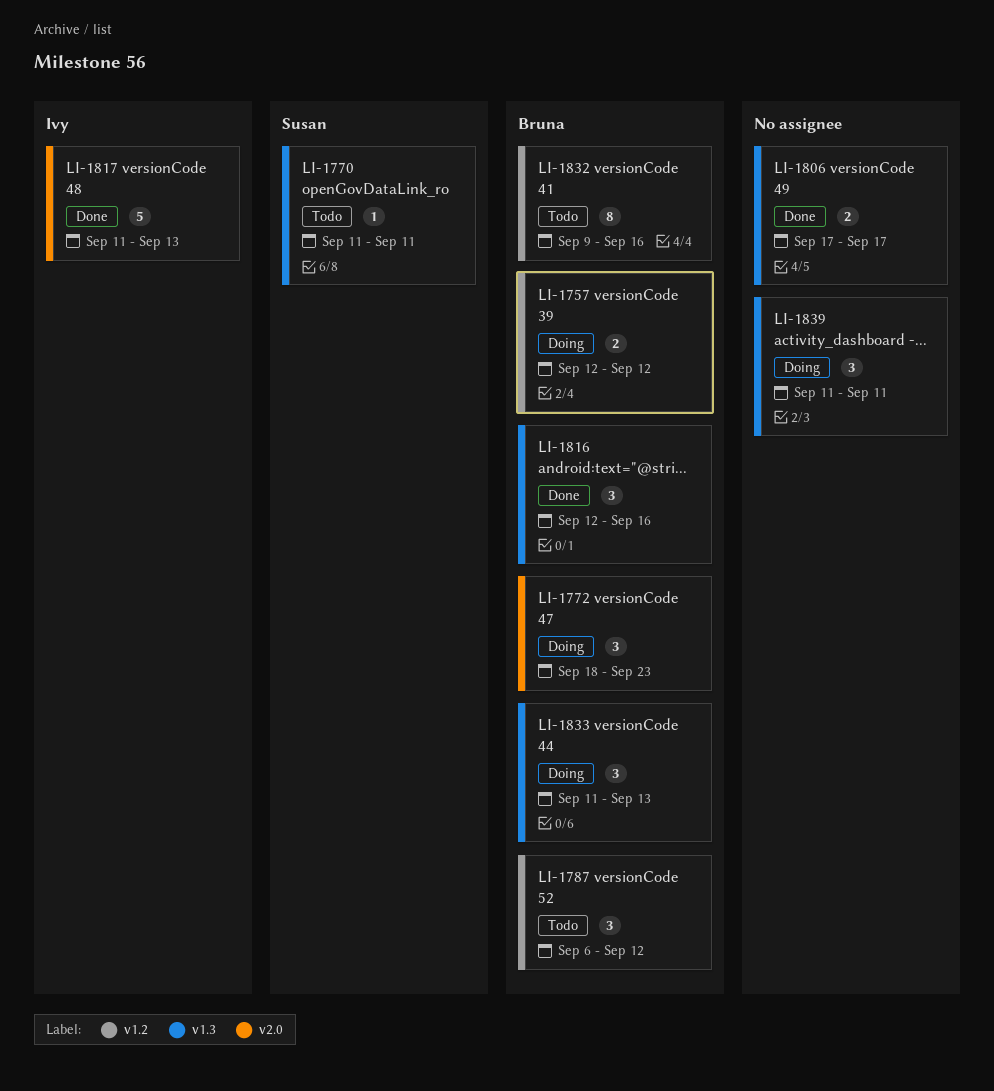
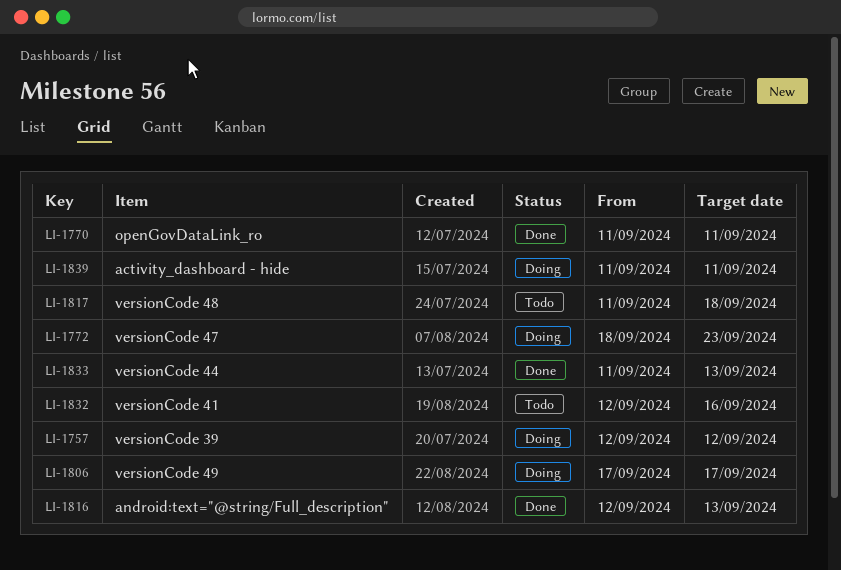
LI-1770, status: Todo -> Done
LI-1787: present -> none
LI-1806, status: Done -> Doing
LI-1816, due: Sep 16 -> Sep 13
LI-1817, status: Done -> Todo
LI-1817, due: Sep 13 -> Sep 18
LI-1832, start: Sep 9 -> Sep 12
LI-1833, status: Doing -> Done

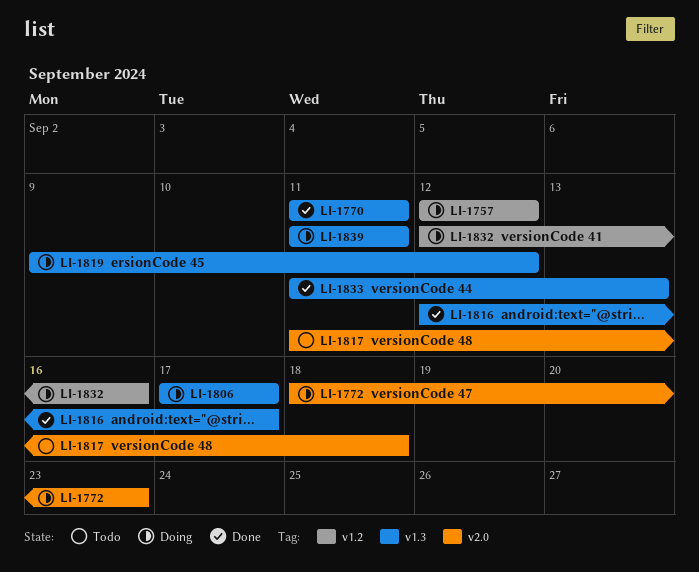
LI-1816, due: Sep 13 -> Sep 17
LI-1819: none -> present
LI-1832, status: Todo -> Doing

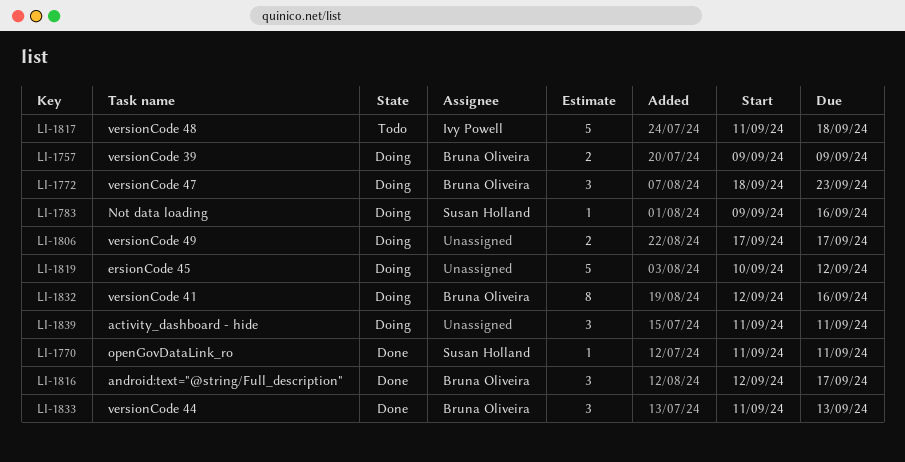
LI-1757, start: Sep 12 -> Sep 9
LI-1757, due: Sep 12 -> Sep 9
LI-1783: none -> present
LI-1819, start: Sep 9 -> Sep 10

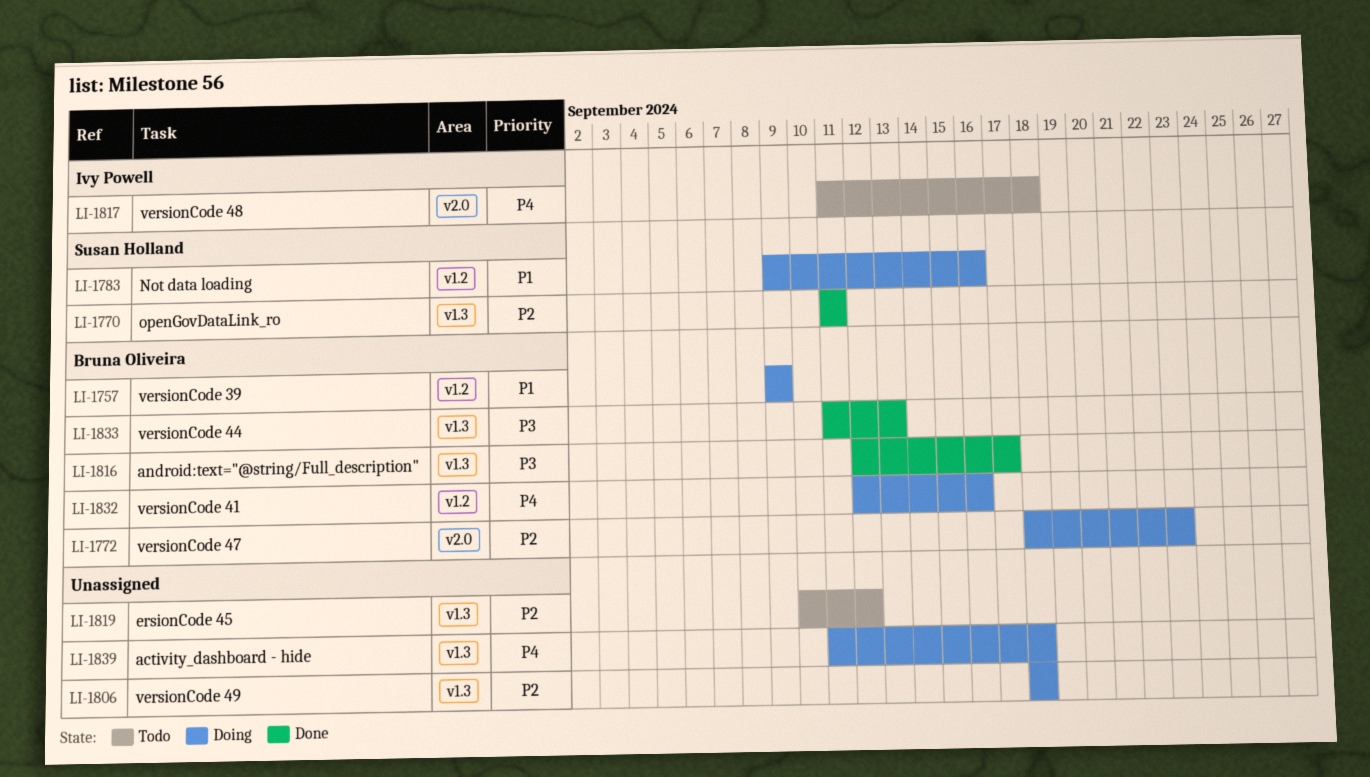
LI-1806, start: Sep 17 -> Sep 18
LI-1806, due: Sep 17 -> Sep 18
LI-1819, status: Doing -> Todo
LI-1839, due: Sep 11 -> Sep 18

